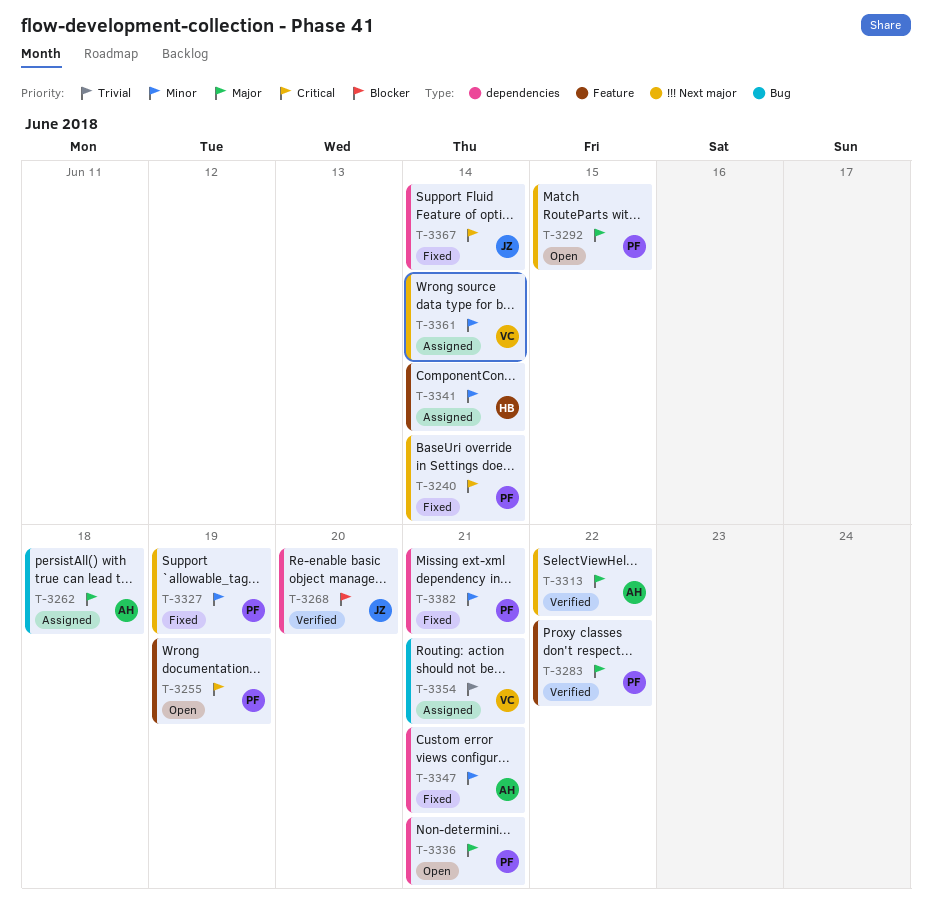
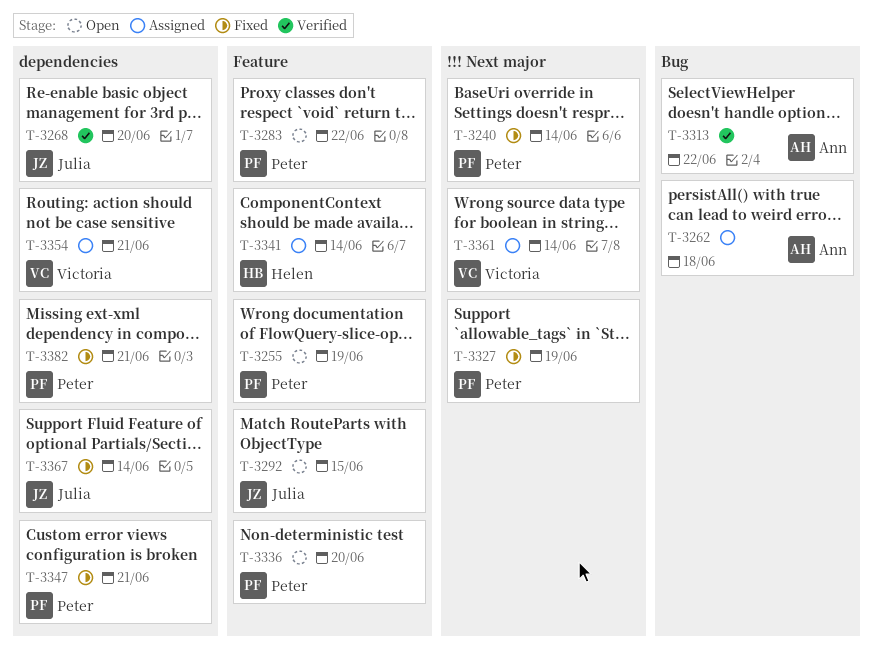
T-3283, status: Verified -> Open
T-3292, owner: Peter -> Julia
T-3292, label: !!! Next major -> Feature
T-3313, label: !!! Next major -> Bug
T-3336, label: dependencies -> Feature
T-3336, due: Jun 21 -> Jun 20
T-3347, owner: Ann -> Peter
T-3354, label: Bug -> dependencies

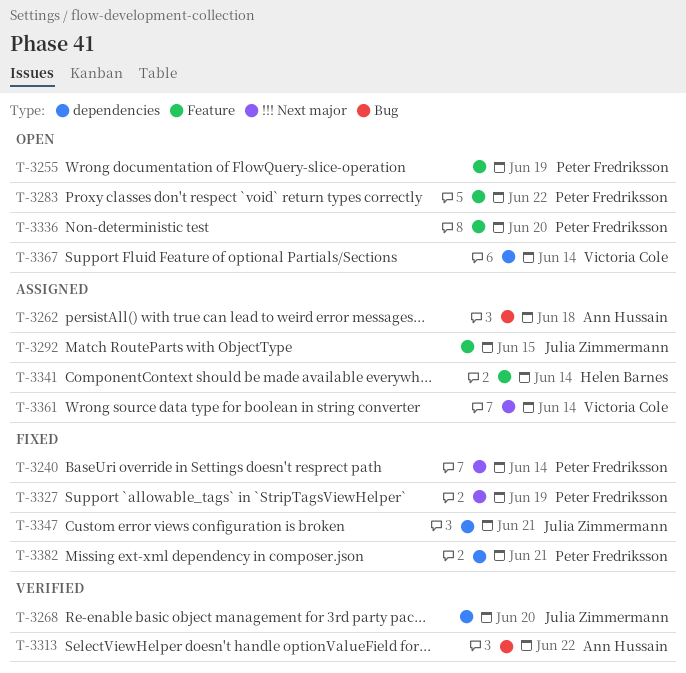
T-3292, status: Open -> Assigned
T-3347, owner: Peter Fredriksson -> Julia Zimmermann
T-3354: present -> none
T-3367, status: Fixed -> Open
T-3367, owner: Julia Zimmermann -> Victoria Cole

